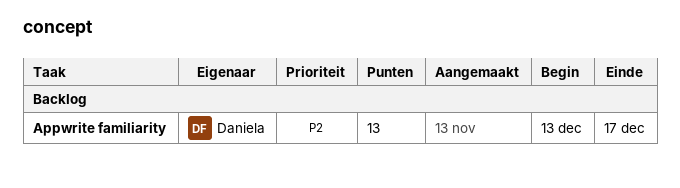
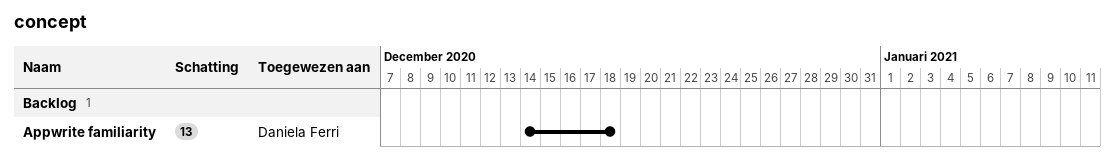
Appwrite familiarity, start: Dec 13 -> Dec 14
Appwrite familiarity, due: Dec 17 -> Dec 18

